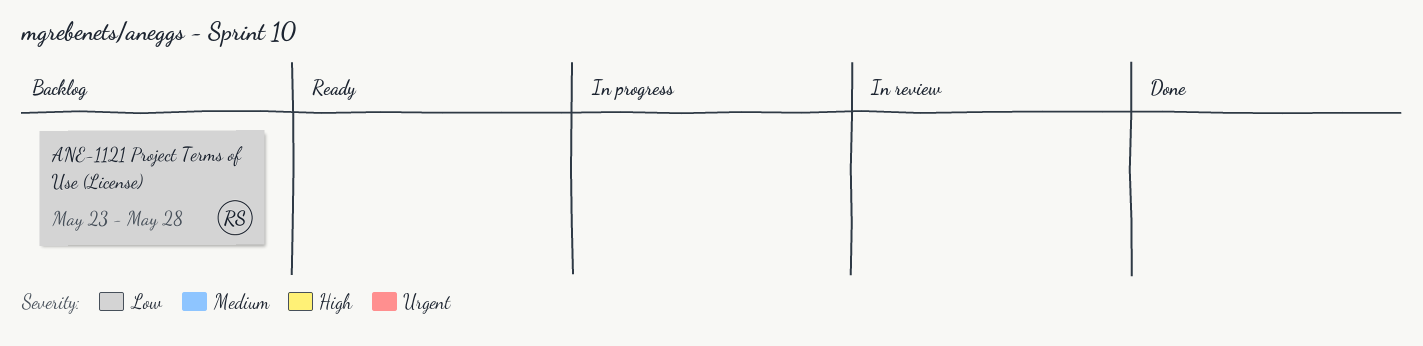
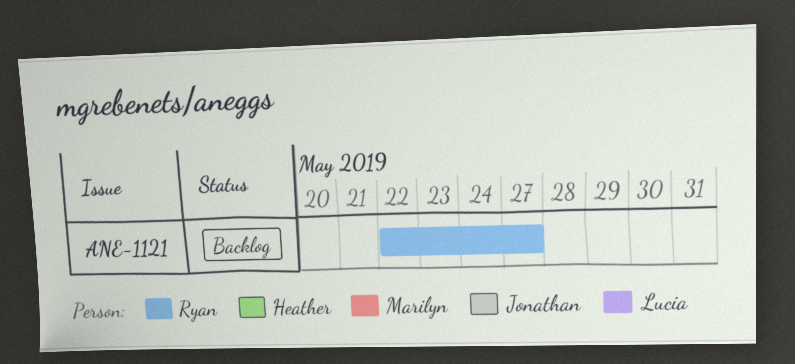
ANE-1121, start: May 23 -> May 22
ANE-1121, due: May 28 -> May 27

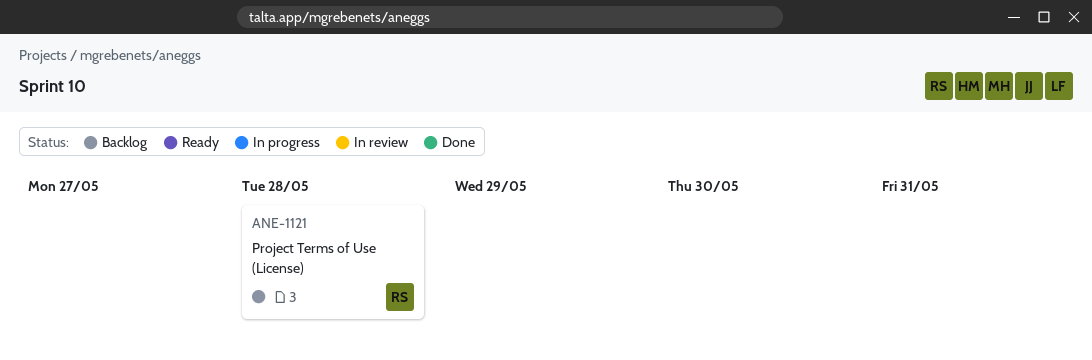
ANE-1121, due: May 27 -> May 28

